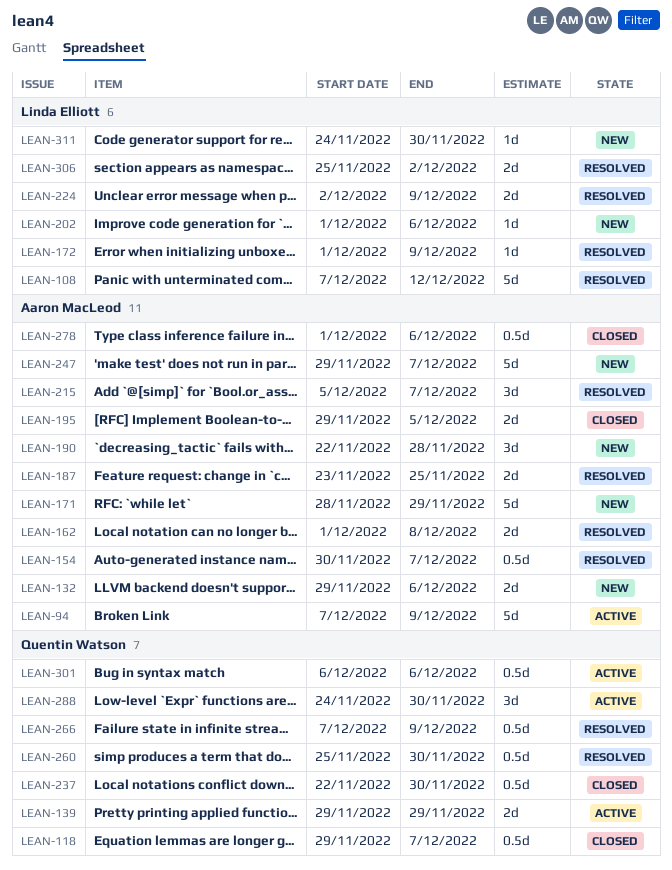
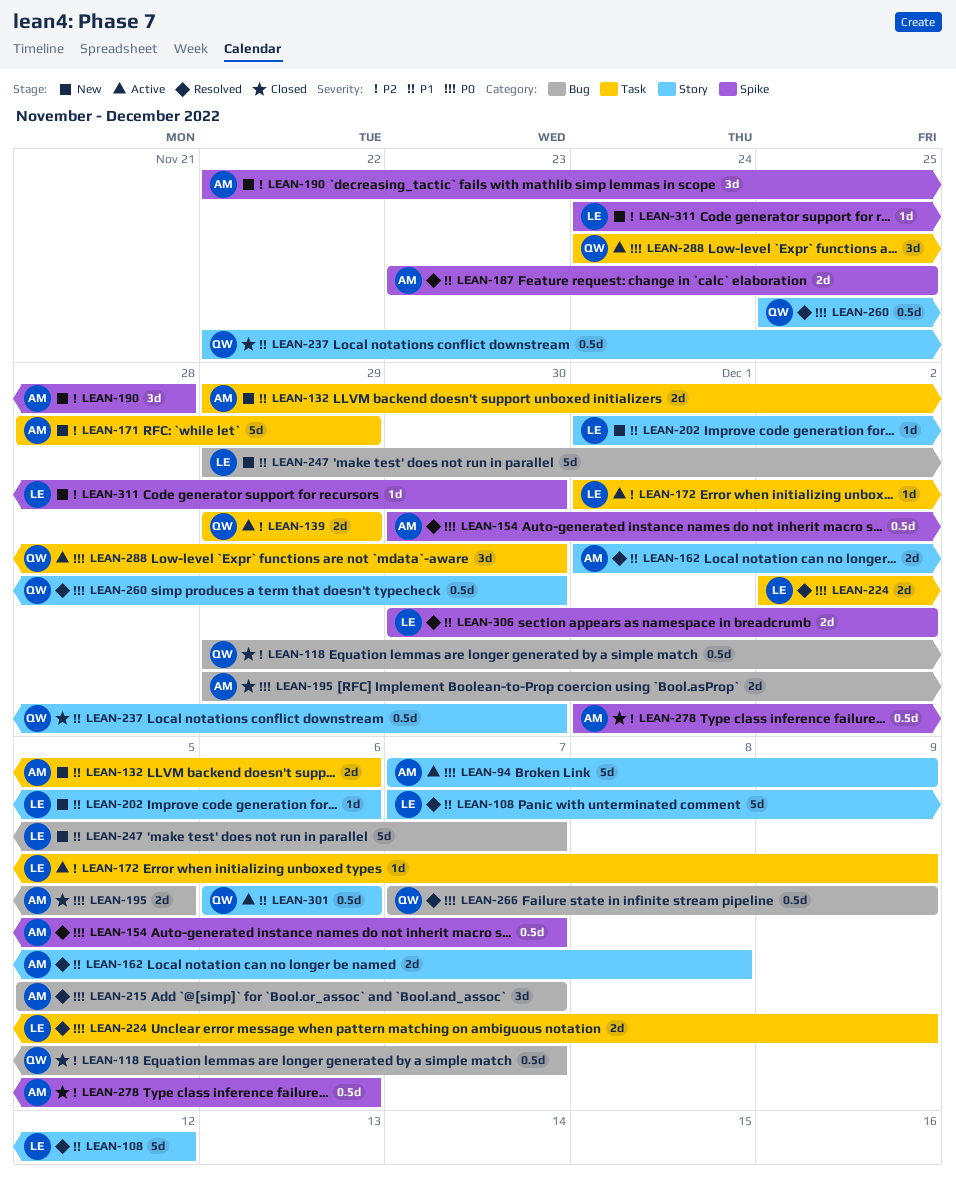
LEAN-172, status: Resolved -> Active
LEAN-247, owner: Aaron MacLeod -> Linda Elliott
LEAN-306, start: Nov 25 -> Nov 30

